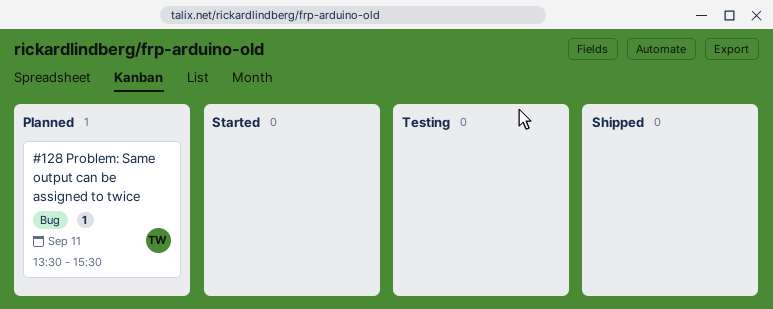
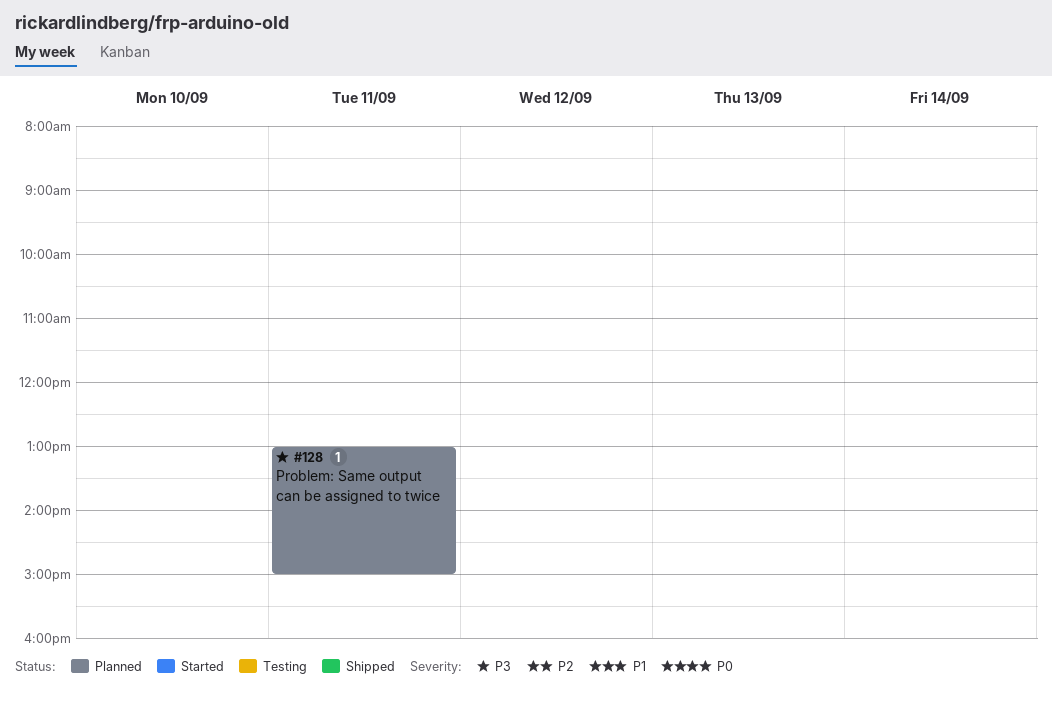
#128, begins: 13:30 -> 13:00
#128, ends: 15:30 -> 15:00

